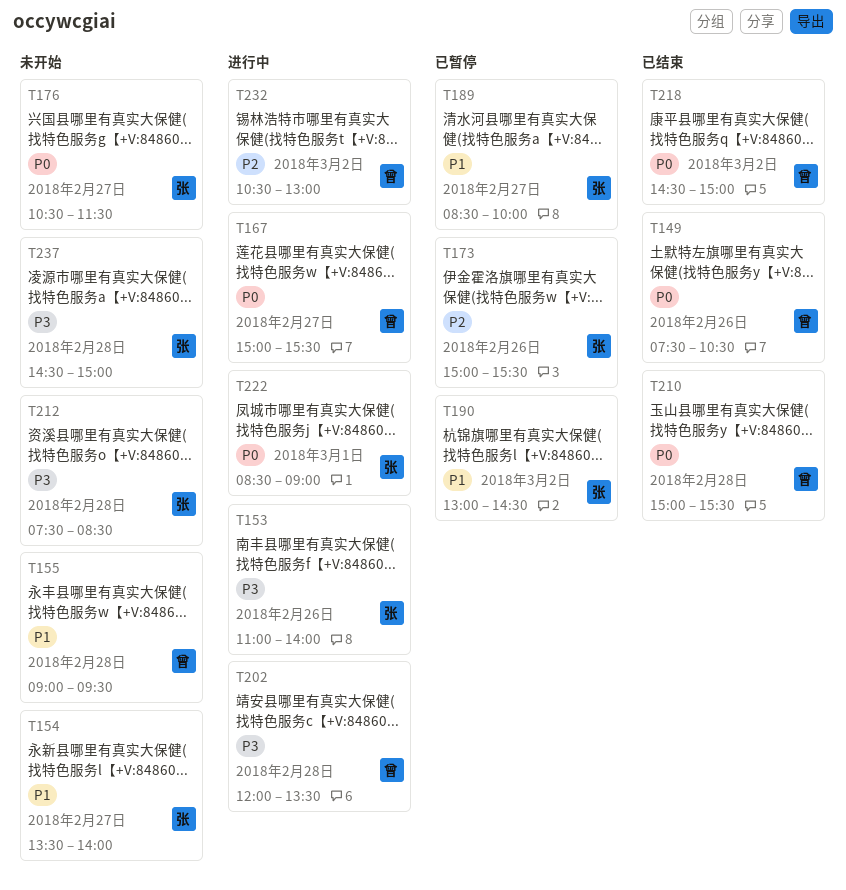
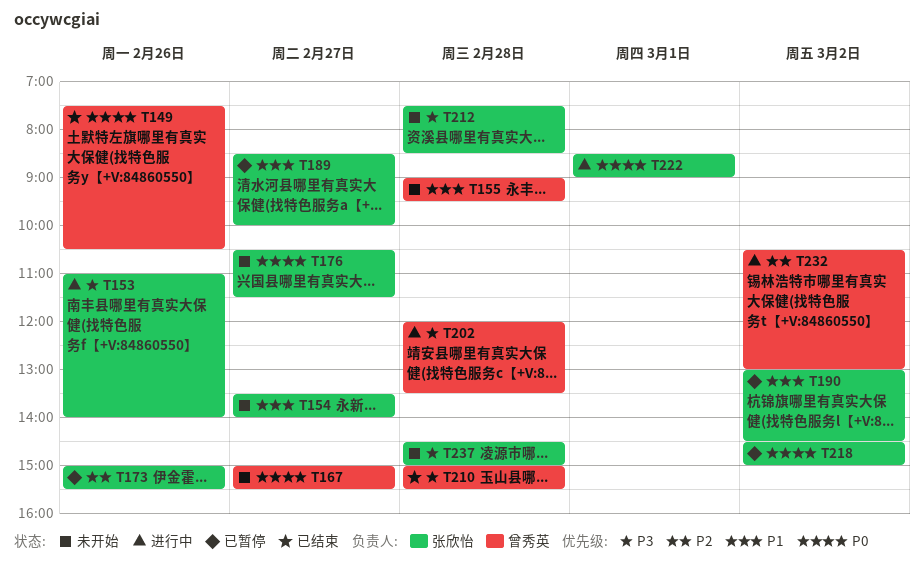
T167, status: 进行中 -> 未开始
T210, priority: P0 -> P3
T218, status: 已结束 -> 已暂停
T218, owner: 曾秀英 -> 张欣怡

